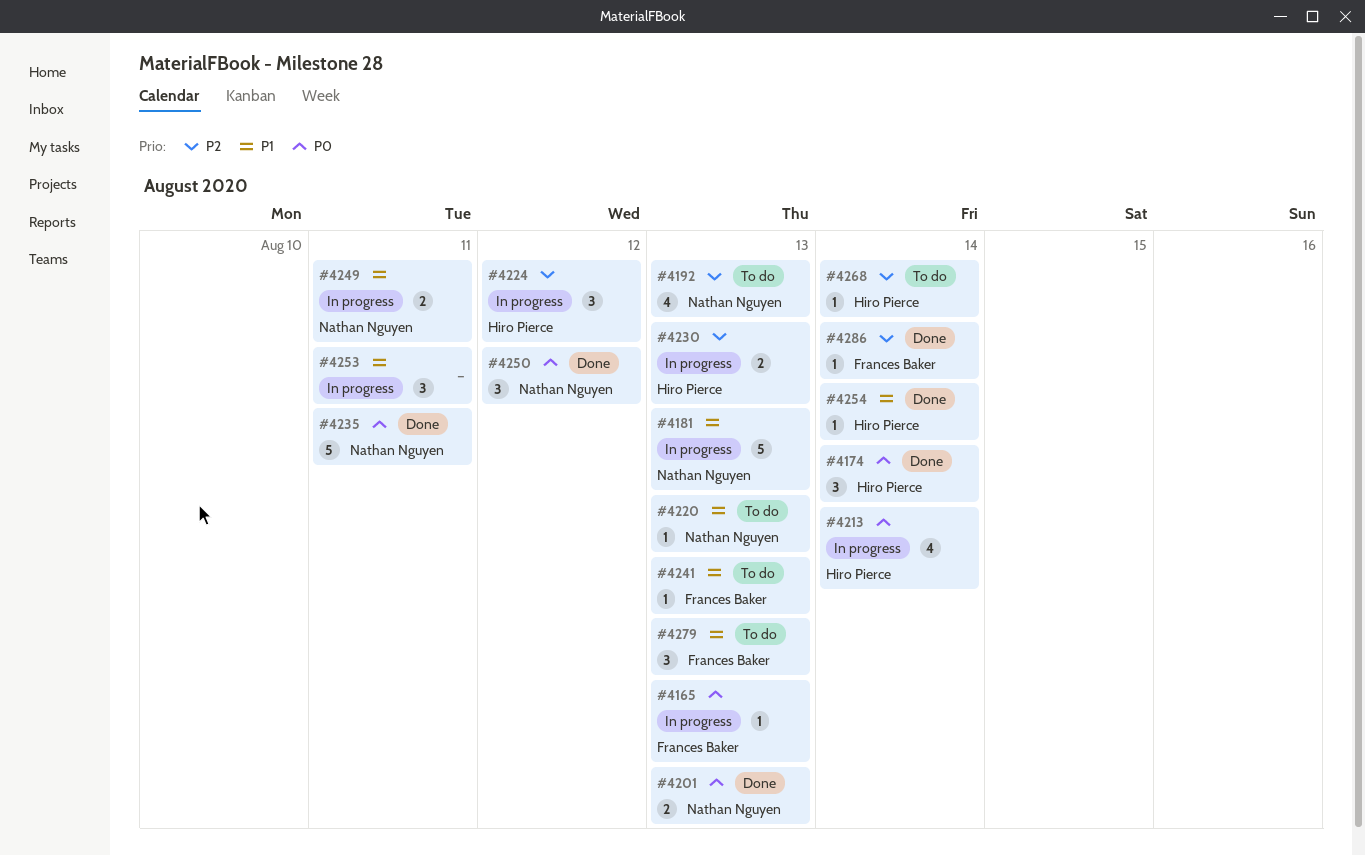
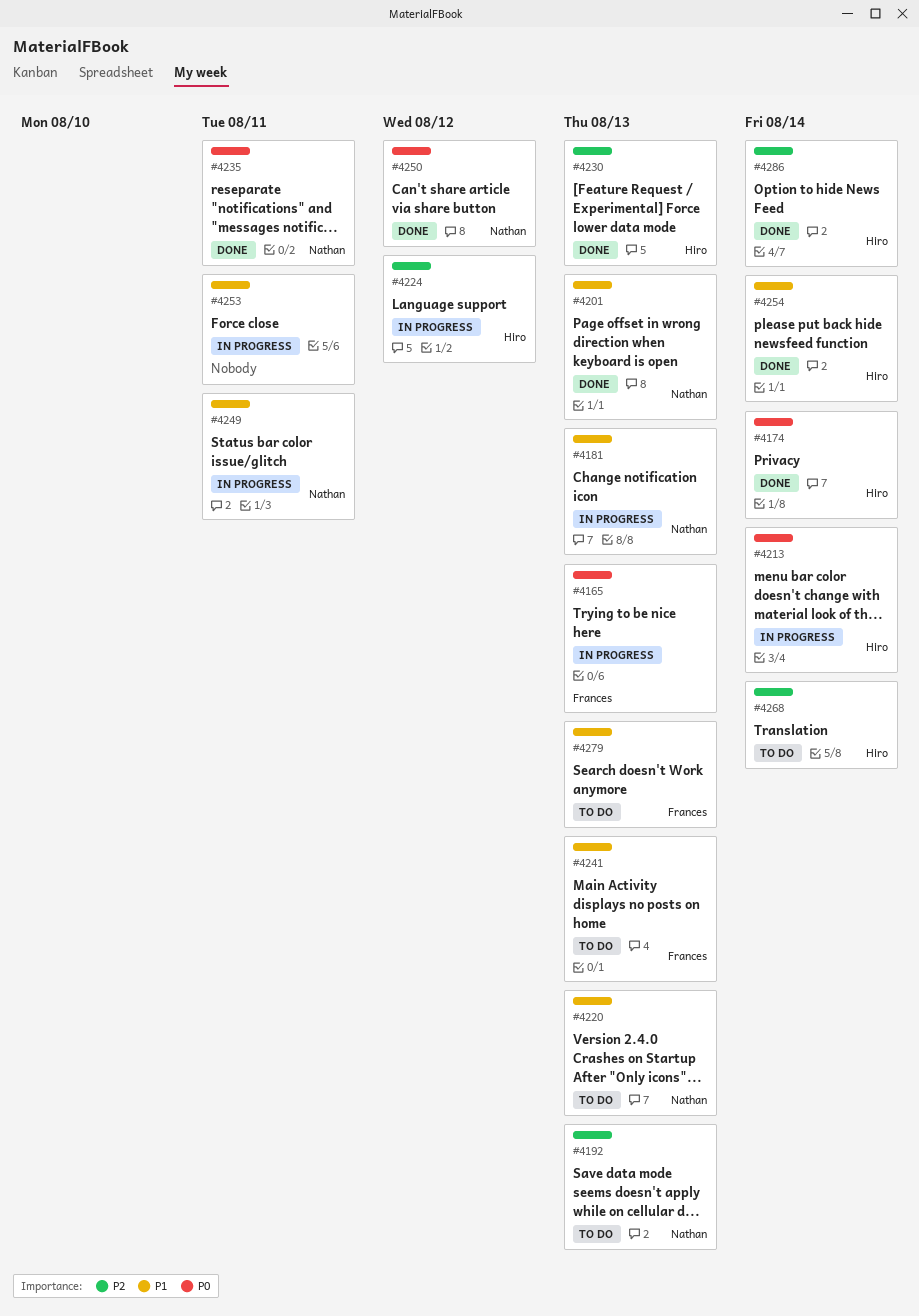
#4201, priority: P0 -> P1
#4230, status: In progress -> Done
#4286, owner: Frances Baker -> Hiro Pierce

